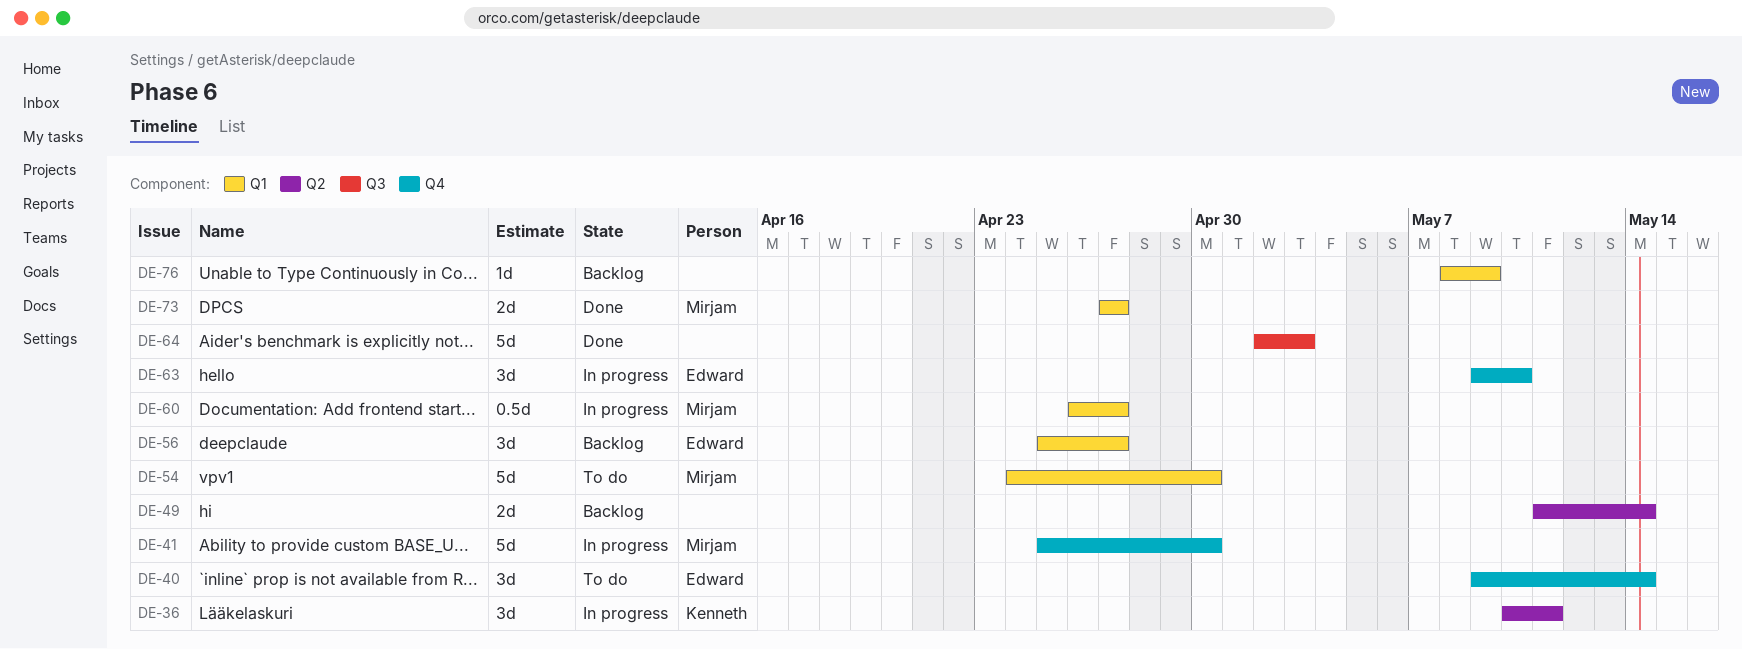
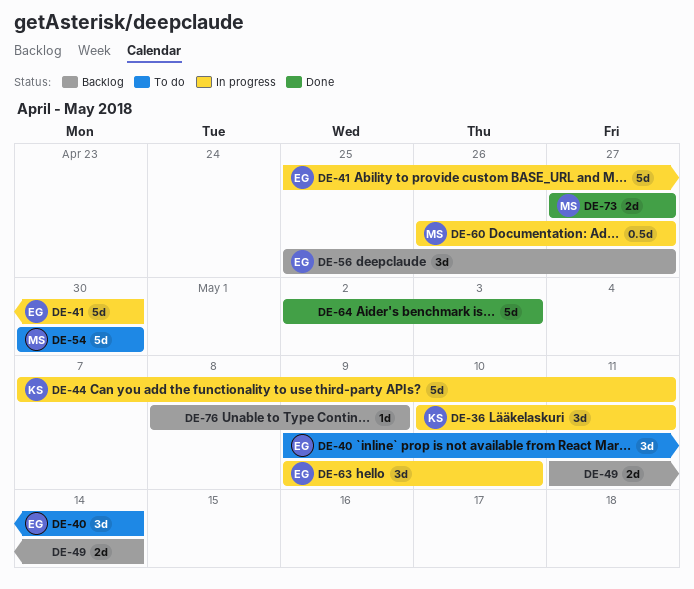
DE-41, owner: Mirjam -> Edward
DE-44: none -> present
DE-54, start: Apr 24 -> Apr 30

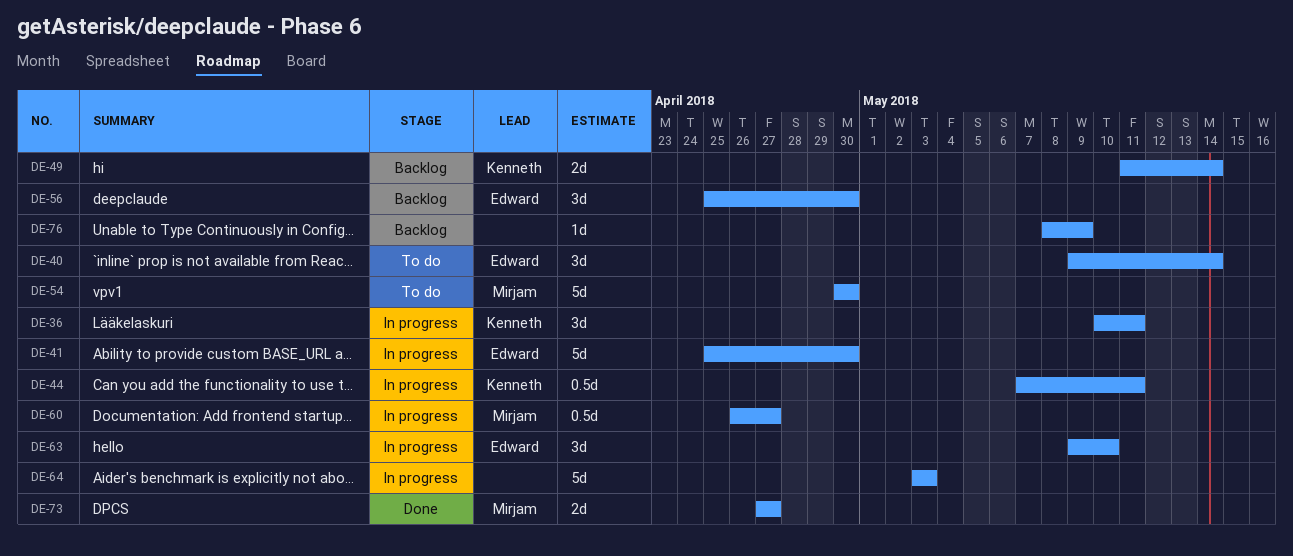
DE-44, estimate: 5d -> 0.5d
DE-49, owner: none -> Kenneth
DE-56, due: Apr 27 -> Apr 30
DE-64, status: Done -> In progress
DE-64, start: May 2 -> May 3

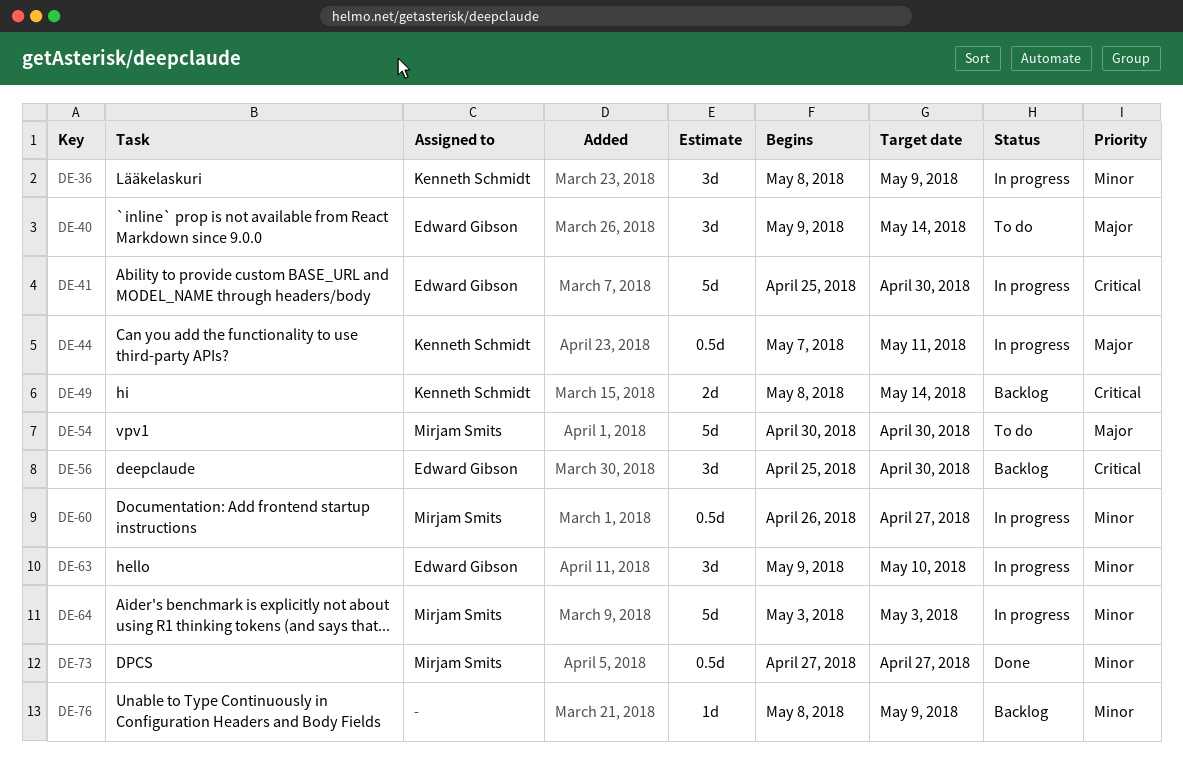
DE-36, start: May 10 -> May 8
DE-36, due: May 11 -> May 9
DE-49, start: May 11 -> May 8
DE-64, owner: none -> Mirjam Smits
DE-73, estimate: 2d -> 0.5d

